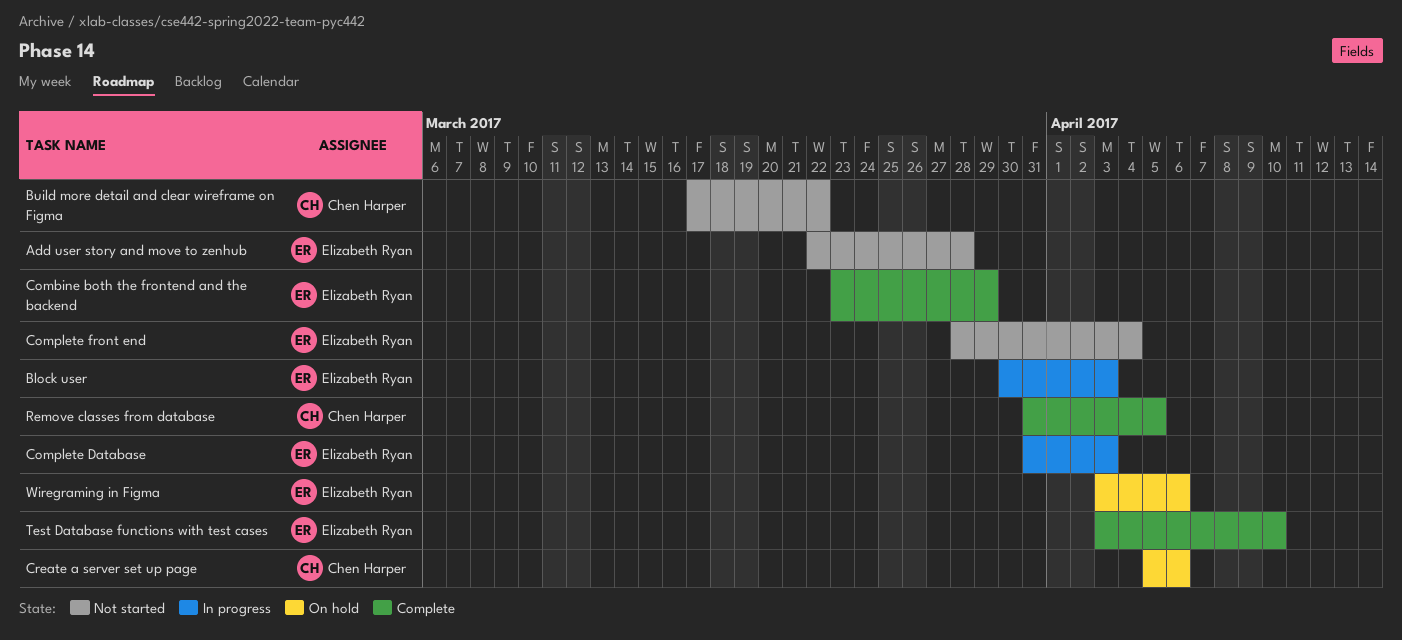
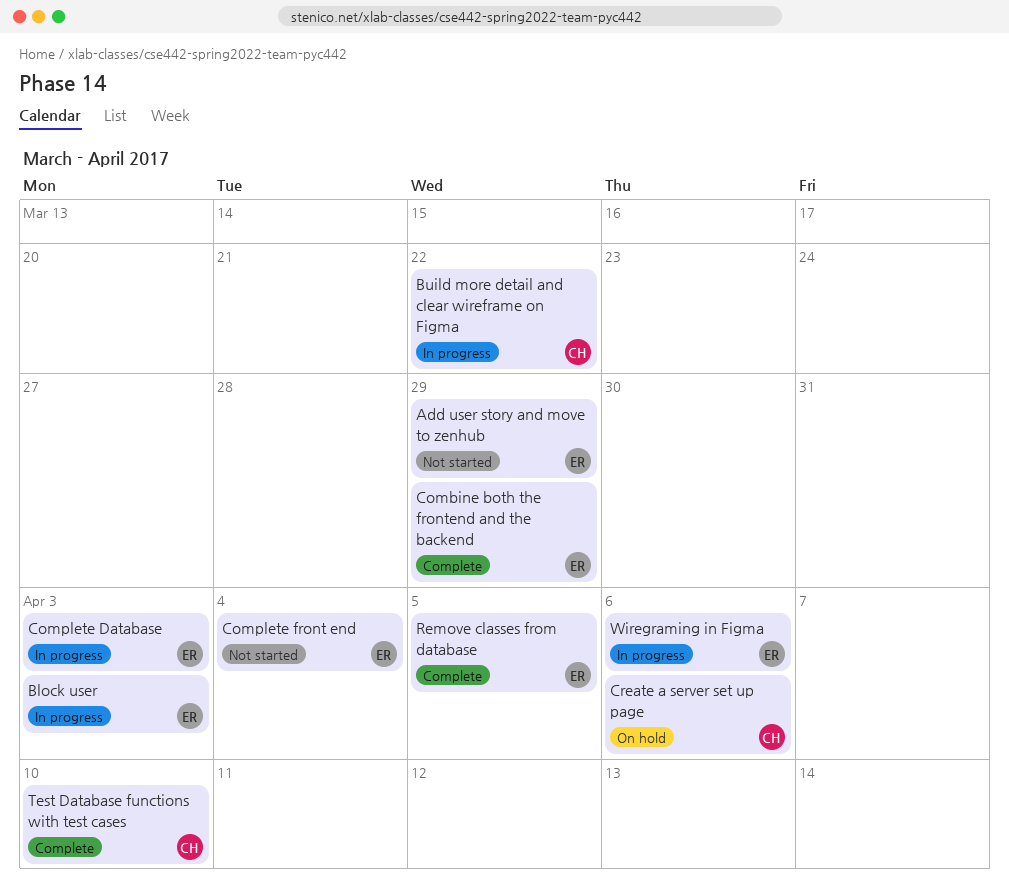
Add user story and move to zenhub, due: Mar 28 -> Mar 29
Build more detail and clear wireframe on Figma, status: Not started -> In progress
Remove classes from database, owner: Chen Harper -> Elizabeth Ryan
Test Database functions with test cases, owner: Elizabeth Ryan -> Chen Harper
Wiregraming in Figma, status: On hold -> In progress

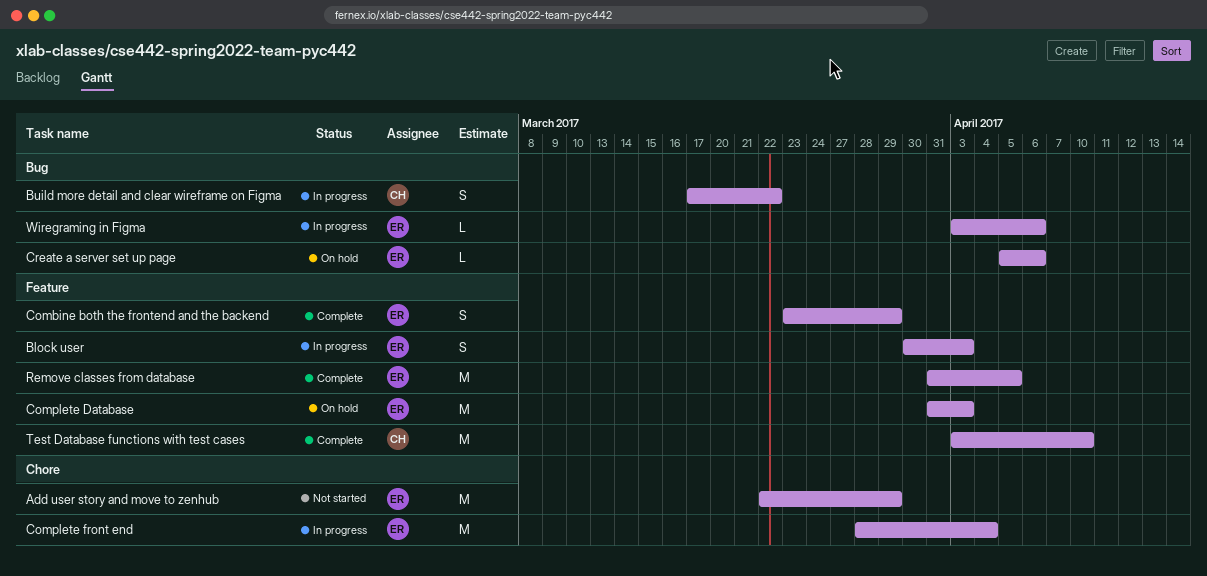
Complete Database, status: In progress -> On hold
Complete front end, status: Not started -> In progress
Create a server set up page, owner: CH -> ER

